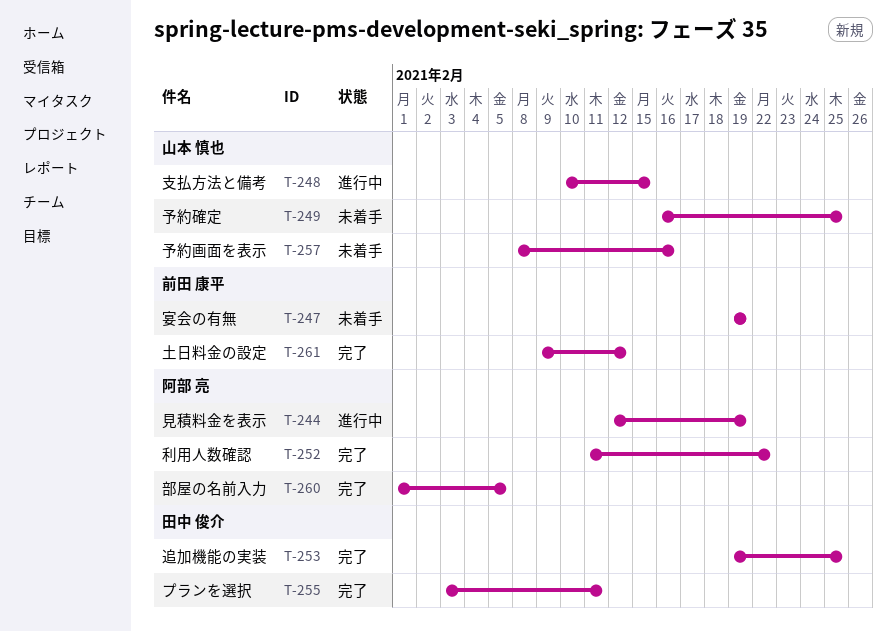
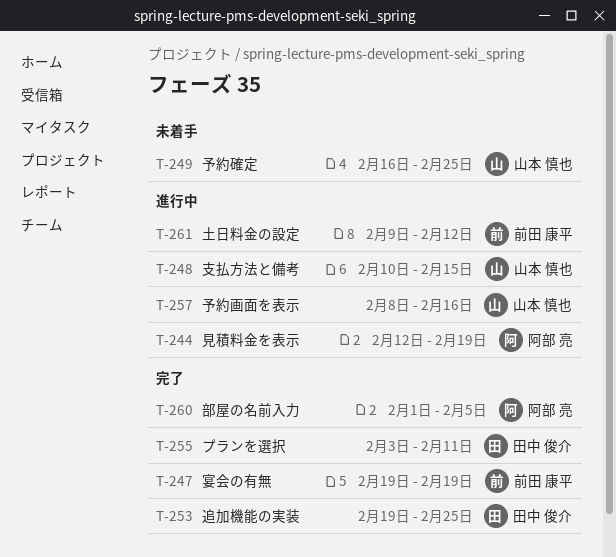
T-247, status: 未着手 -> 完了
T-252: present -> none
T-257, status: 未着手 -> 進行中
T-261, status: 完了 -> 進行中

